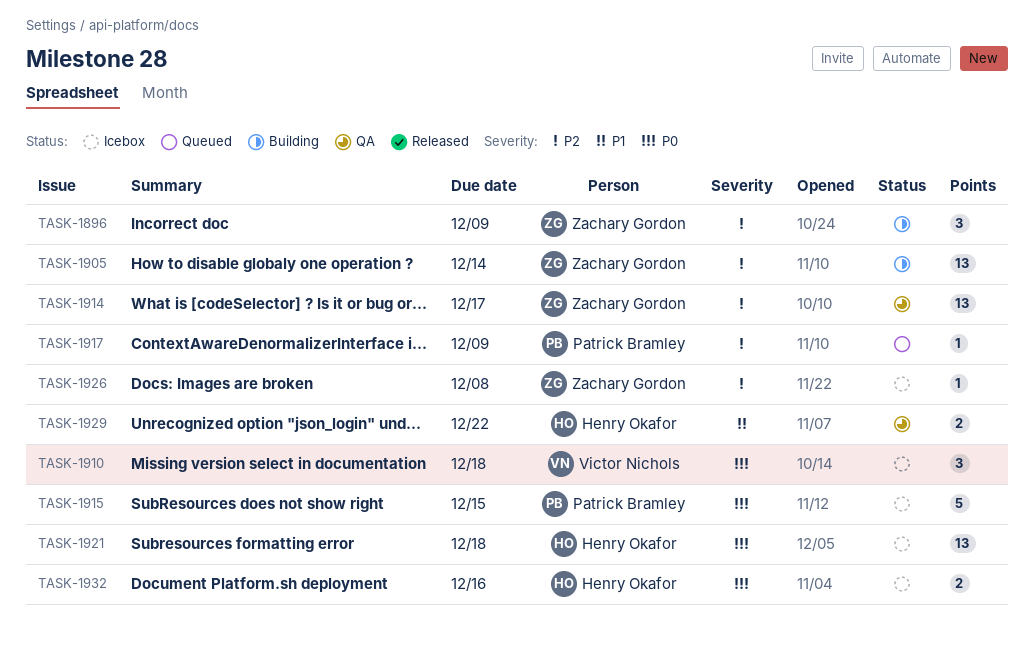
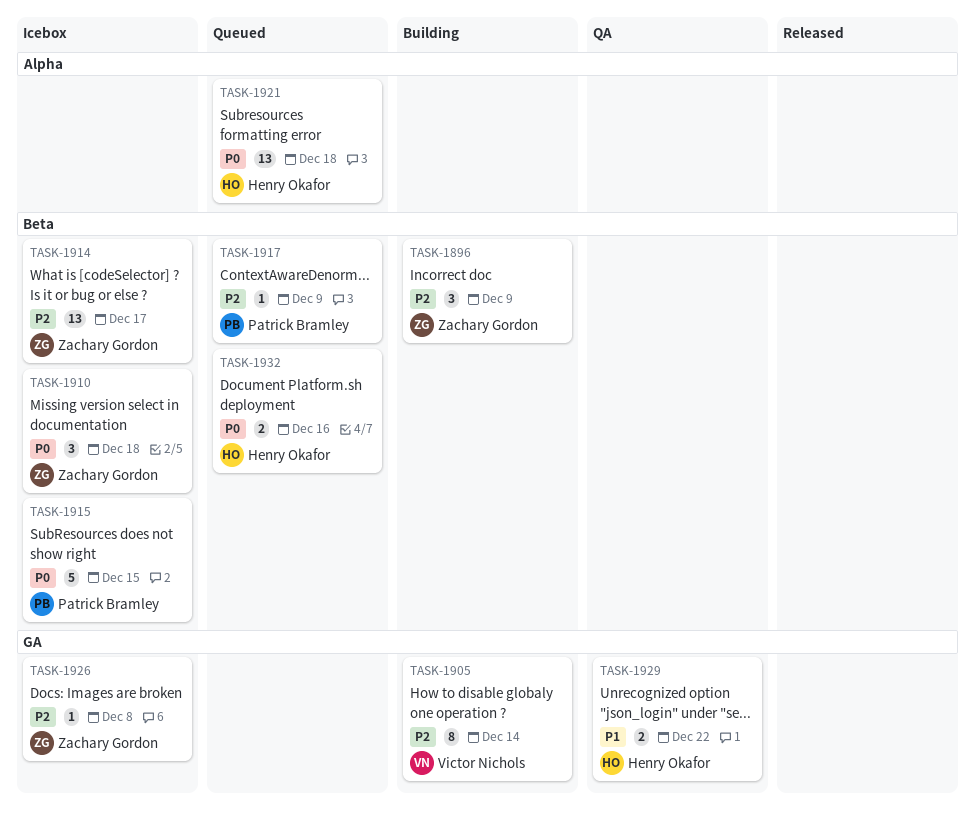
TASK-1905, owner: Zachary Gordon -> Victor Nichols
TASK-1905, estimate: 13 -> 8
TASK-1910, owner: Victor Nichols -> Zachary Gordon
TASK-1914, status: QA -> Icebox
TASK-1921, status: Icebox -> Queued
TASK-1932, status: Icebox -> Queued

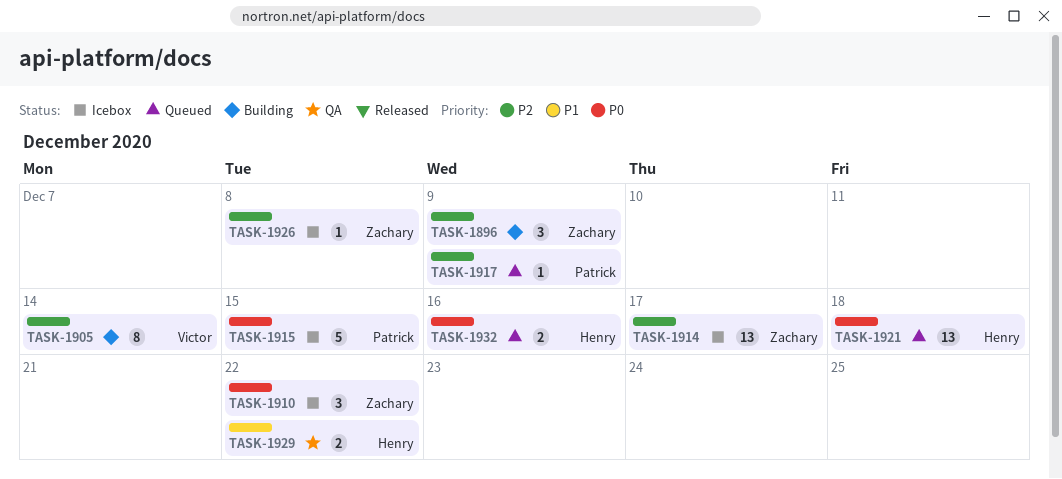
TASK-1910, due: Dec 18 -> Dec 22

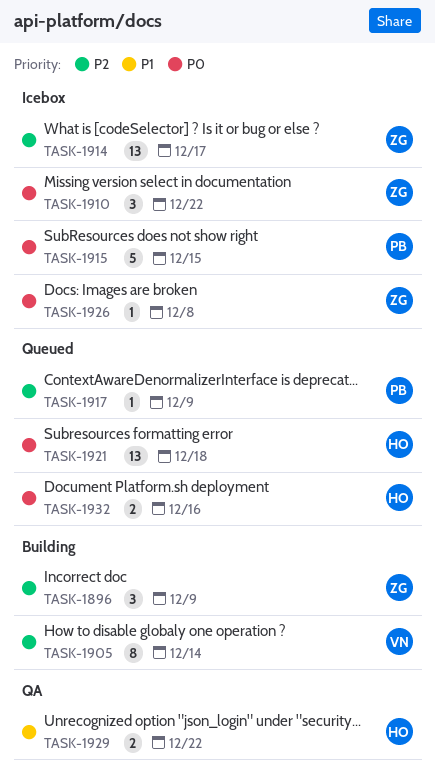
TASK-1926, priority: P2 -> P0

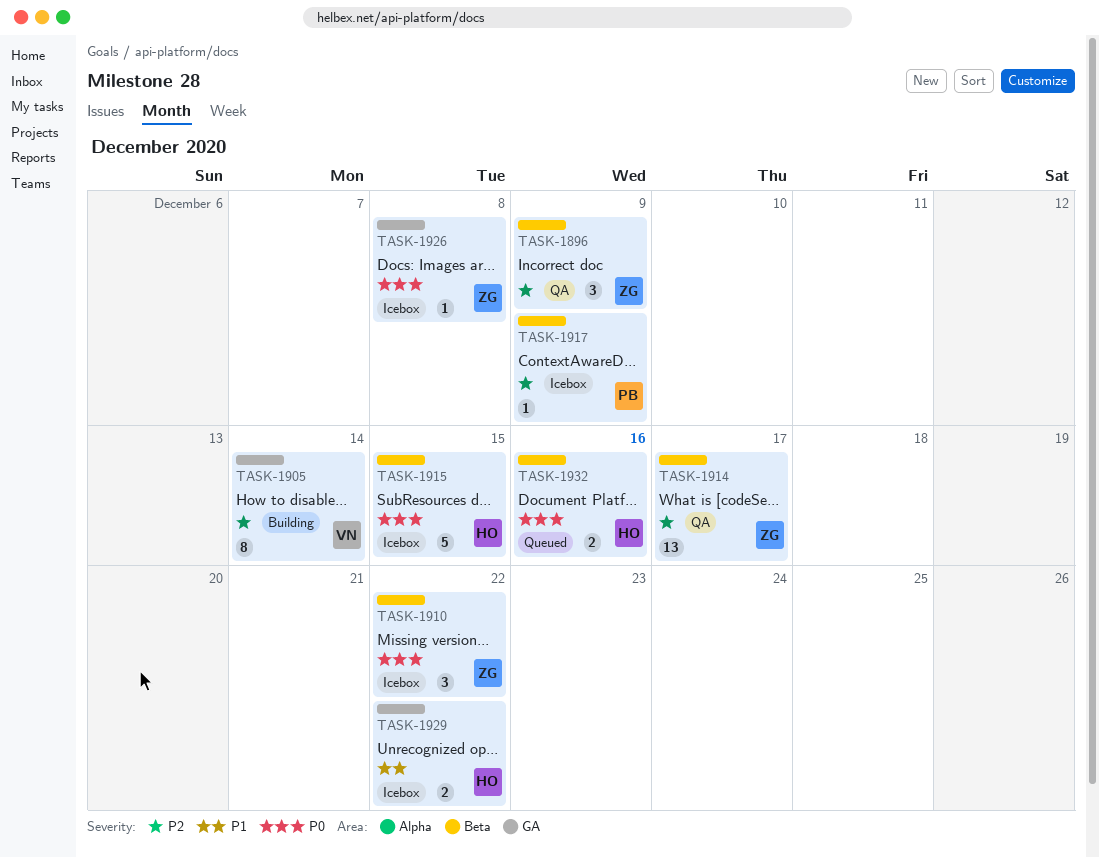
TASK-1896, status: Building -> QA
TASK-1914, status: Icebox -> QA
TASK-1915, owner: PB -> HO
TASK-1917, status: Queued -> Icebox
TASK-1921: present -> none
TASK-1929, status: QA -> Icebox

